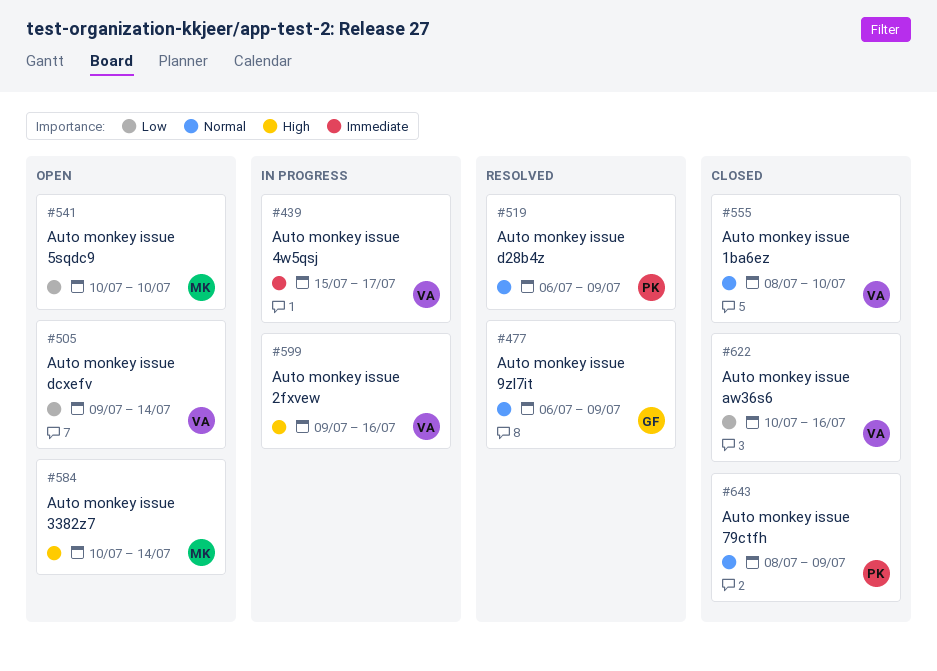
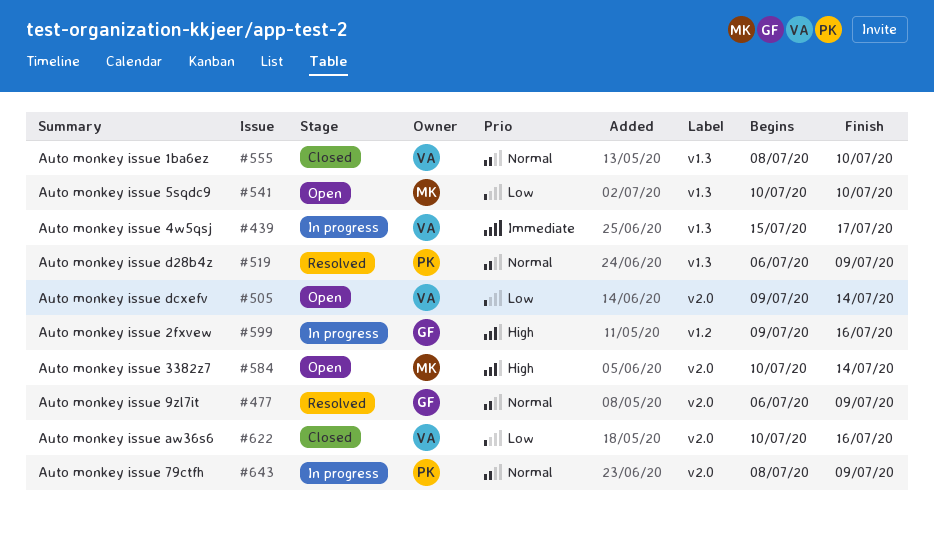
#599, owner: VA -> GF
#643, status: Closed -> In progress

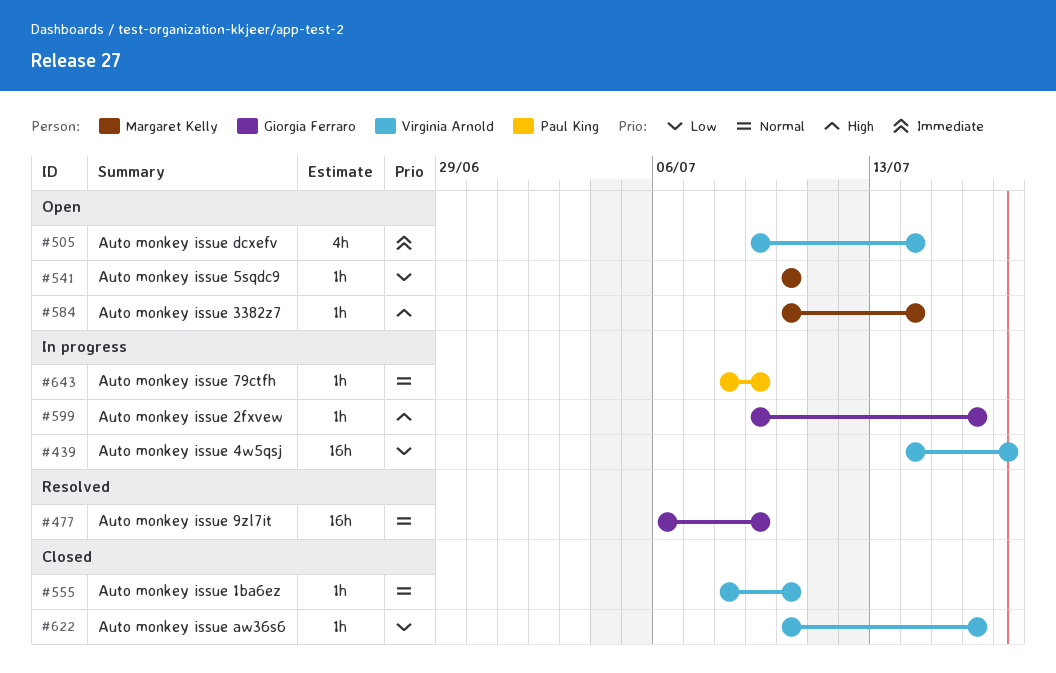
#439, priority: Immediate -> Low
#439, start: Jul 15 -> Jul 14
#505, priority: Low -> Immediate
#519: present -> none

